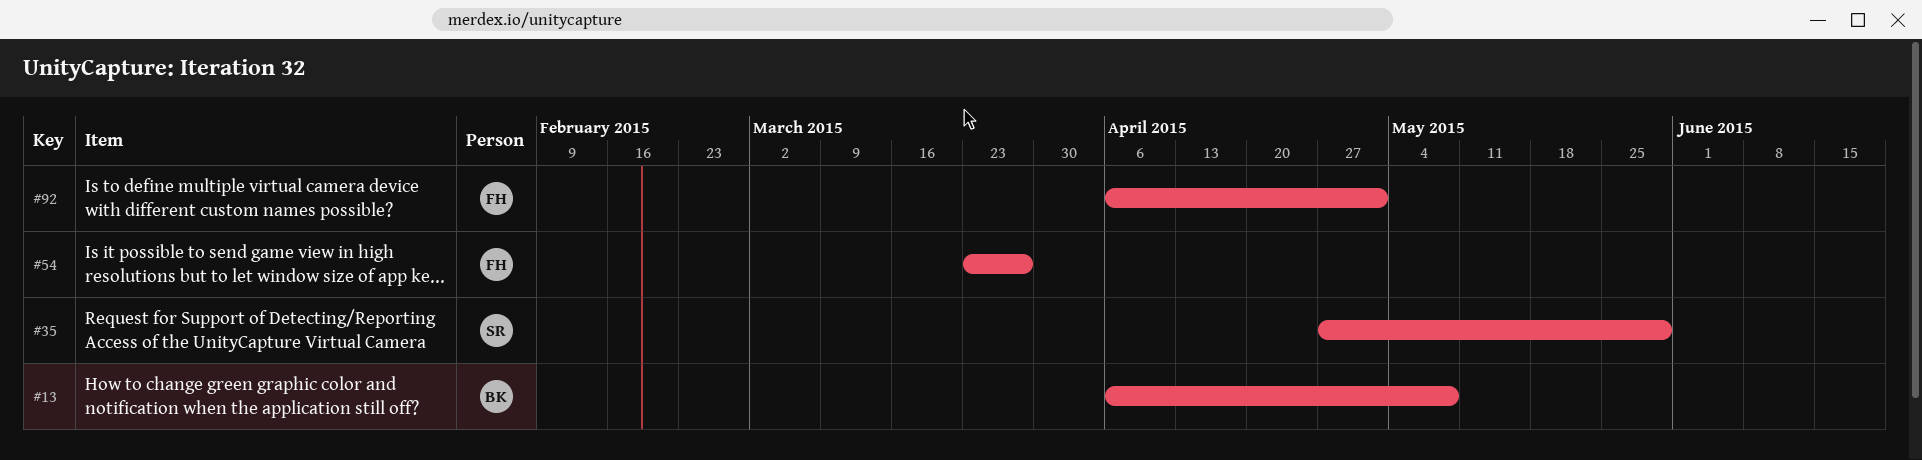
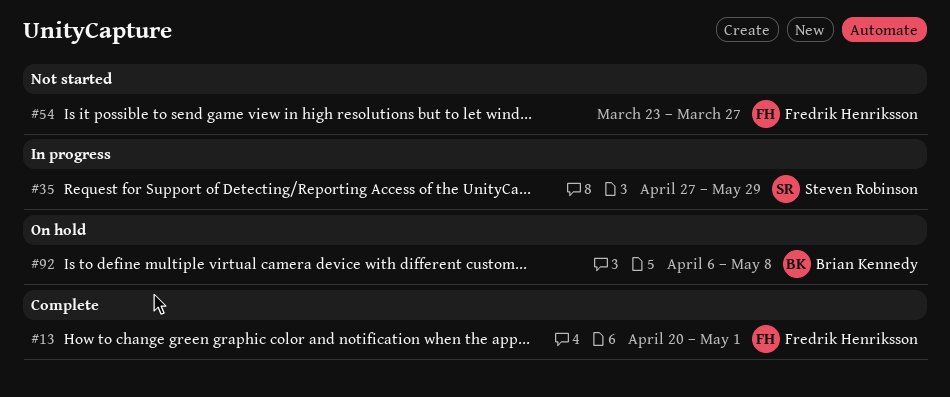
#13, owner: Brian Kennedy -> Fredrik Henriksson
#13, start: Apr 6 -> Apr 20
#13, due: May 8 -> May 1
#92, owner: Fredrik Henriksson -> Brian Kennedy
#92, due: May 1 -> May 8

